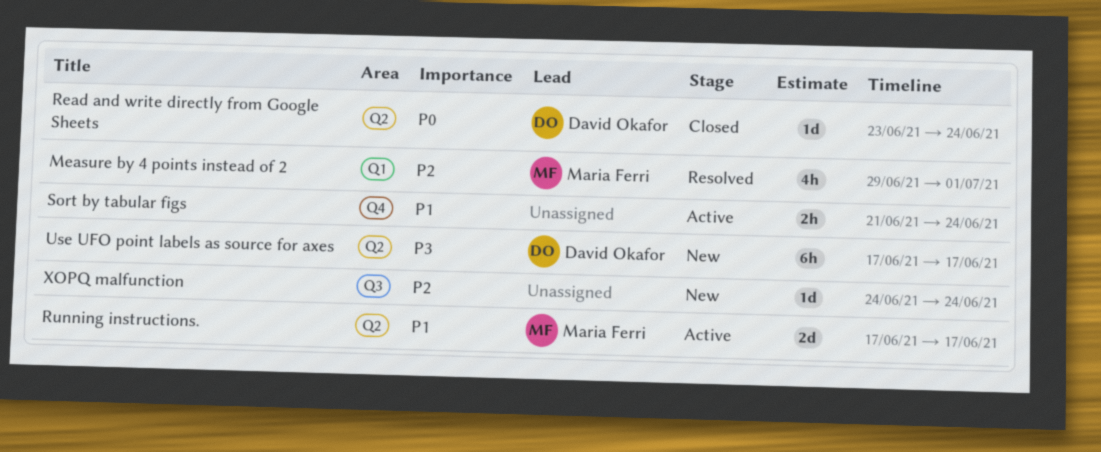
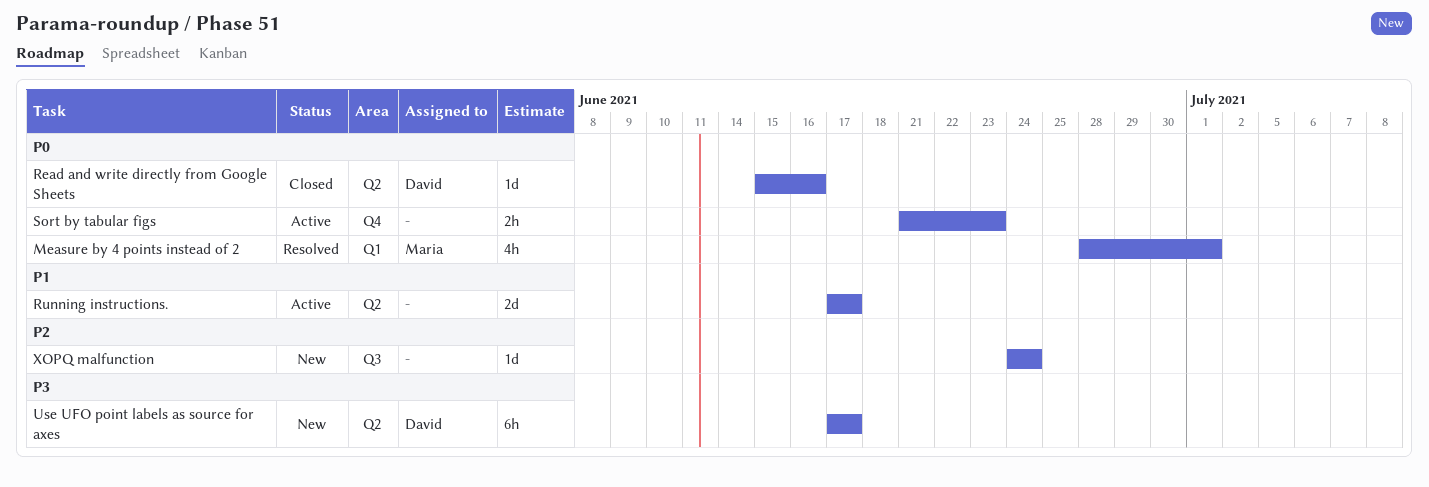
Measure by 4 points instead of 2, priority: P2 -> P0
Measure by 4 points instead of 2, start: Jun 29 -> Jun 28
Read and write directly from Google Sheets, start: Jun 23 -> Jun 15
Read and write directly from Google Sheets, due: Jun 24 -> Jun 16
Running instructions., owner: Maria Ferri -> none
Sort by tabular figs, priority: P1 -> P0
Sort by tabular figs, due: Jun 24 -> Jun 23

